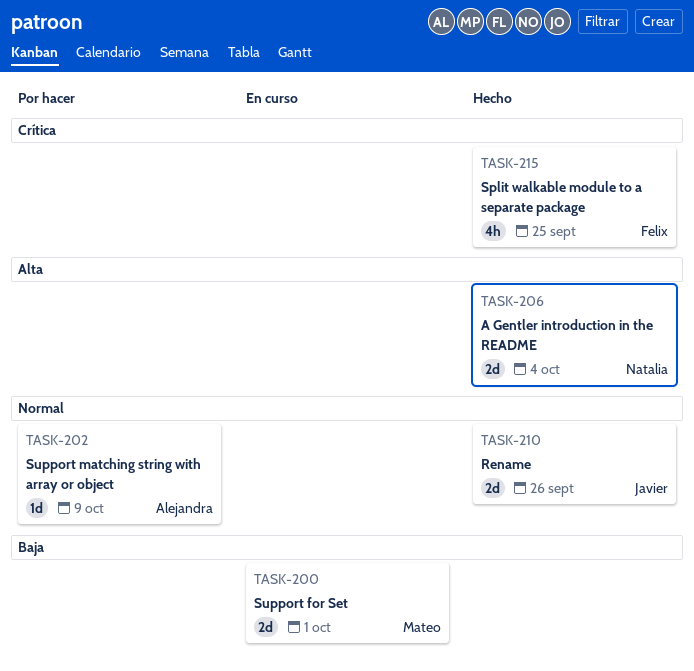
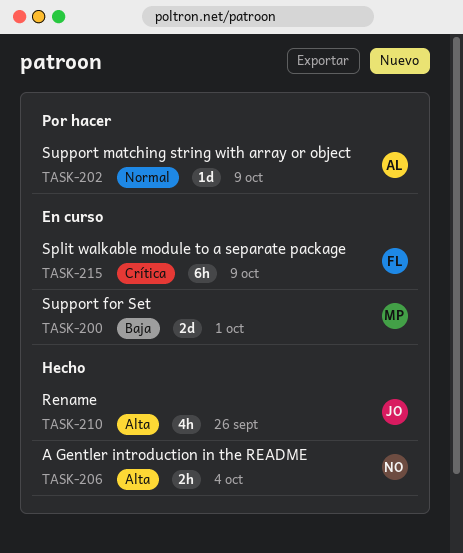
TASK-206, estimate: 2d -> 2h
TASK-210, priority: Normal -> Alta
TASK-210, estimate: 2d -> 4h
TASK-215, status: Hecho -> En curso
TASK-215, estimate: 4h -> 6h
TASK-215, due: Sep 25 -> Oct 9

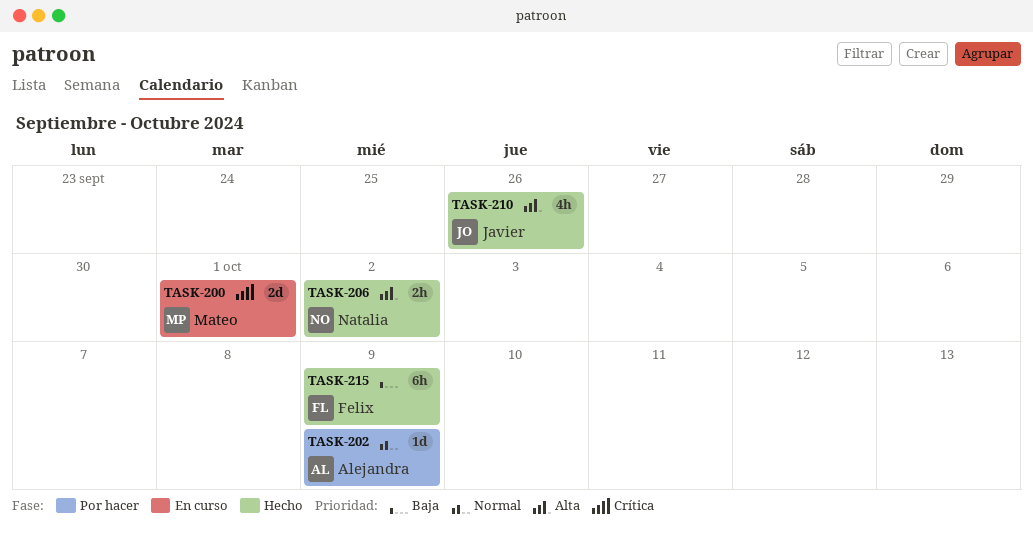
TASK-200, priority: Baja -> Crítica
TASK-206, due: Oct 4 -> Oct 2
TASK-215, status: En curso -> Hecho
TASK-215, priority: Crítica -> Baja

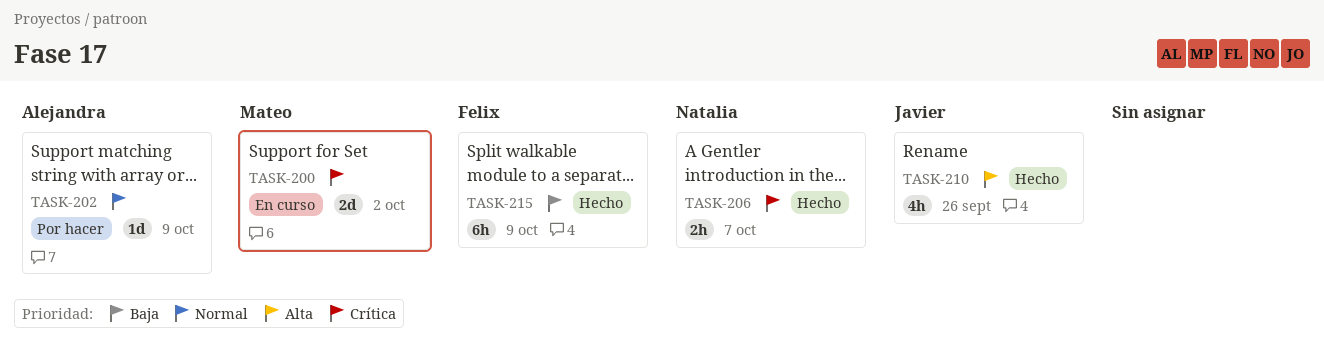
TASK-200, due: Oct 1 -> Oct 2
TASK-206, priority: Alta -> Crítica
TASK-206, due: Oct 2 -> Oct 7

